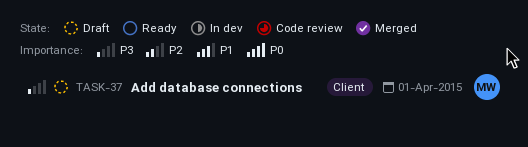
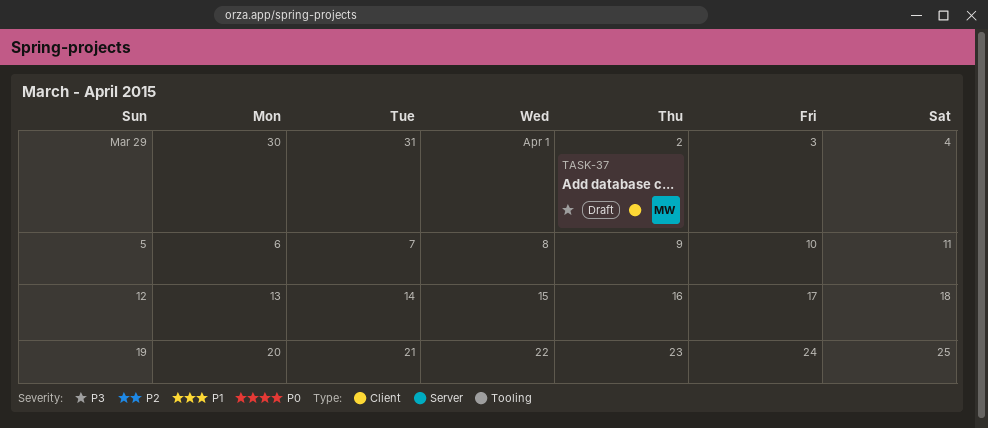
TASK-37, due: Apr 1 -> Apr 2

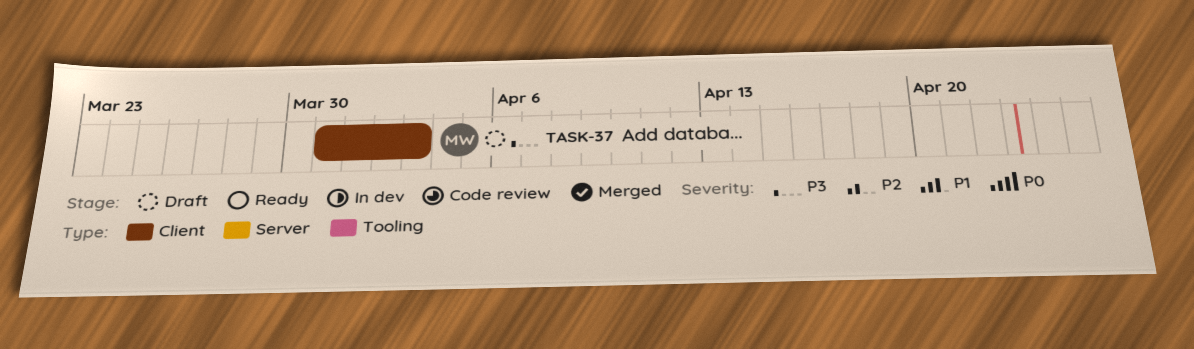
TASK-37, due: Apr 2 -> Apr 3

